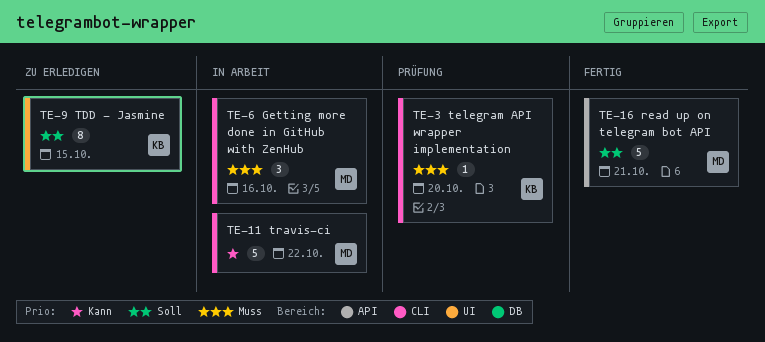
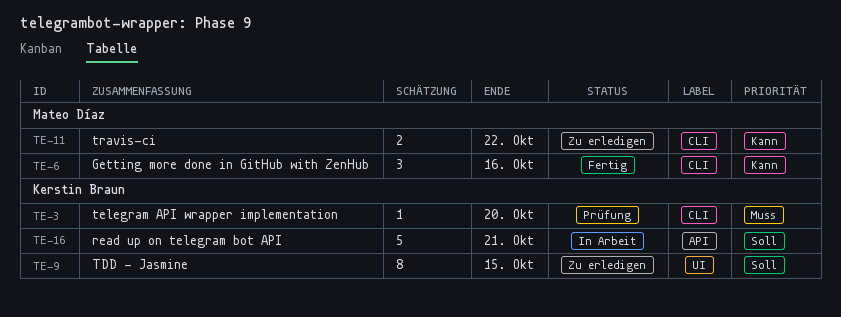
TE-6, status: In Arbeit -> Fertig
TE-6, priority: Muss -> Kann
TE-11, status: In Arbeit -> Zu erledigen
TE-11, estimate: 5 -> 2
TE-16, status: Fertig -> In Arbeit
TE-16, owner: Mateo Díaz -> Kerstin Braun

